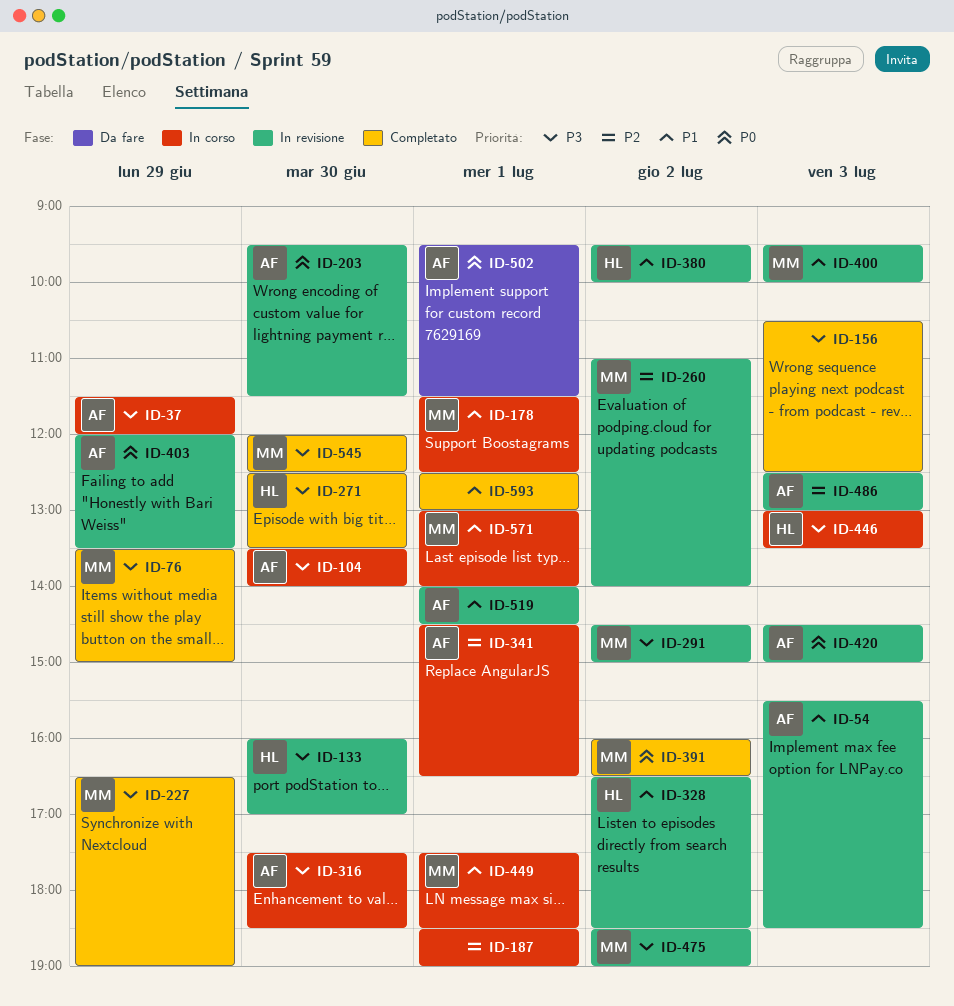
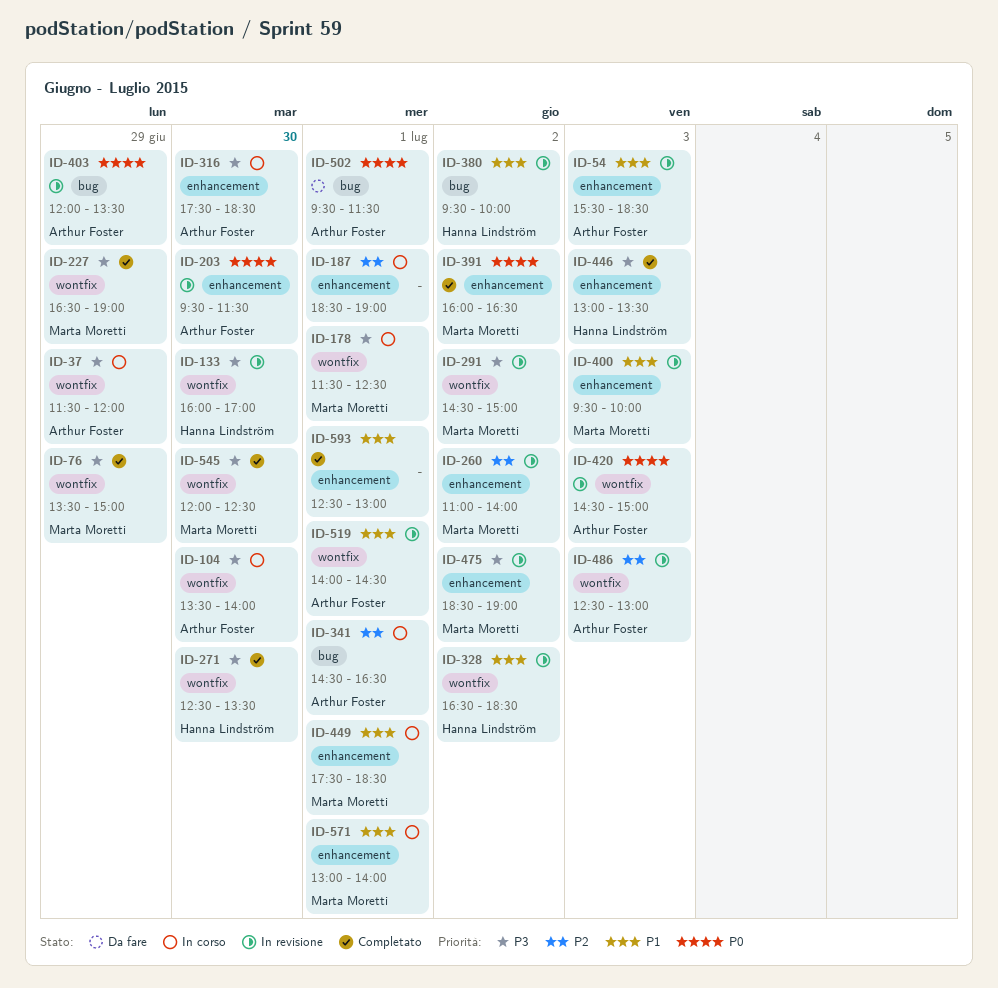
ID-156: present -> none
ID-178, priority: P1 -> P3
ID-446, status: In corso -> Completato

